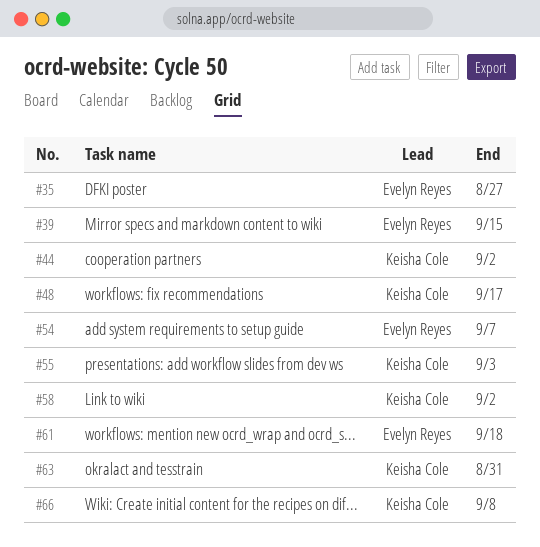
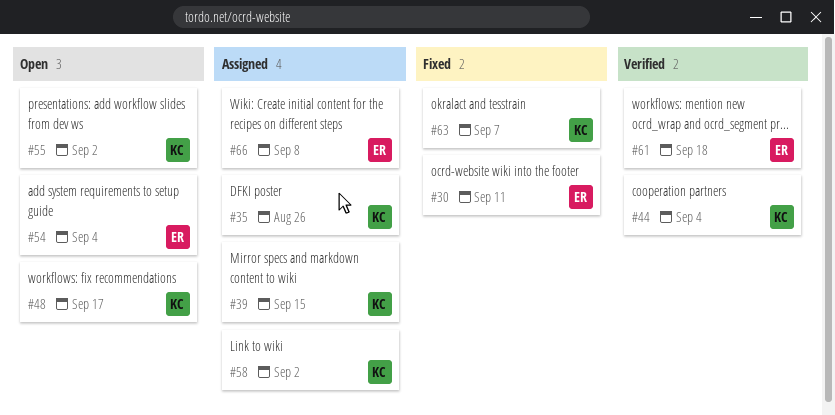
#30: none -> present
#35, owner: Evelyn Reyes -> Keisha Cole
#35, due: Aug 27 -> Aug 26
#39, owner: Evelyn Reyes -> Keisha Cole
#44, due: Sep 2 -> Sep 4
#54, due: Sep 7 -> Sep 4
#55, due: Sep 3 -> Sep 2
#63, due: Aug 31 -> Sep 7
#66, owner: Keisha Cole -> Evelyn Reyes

